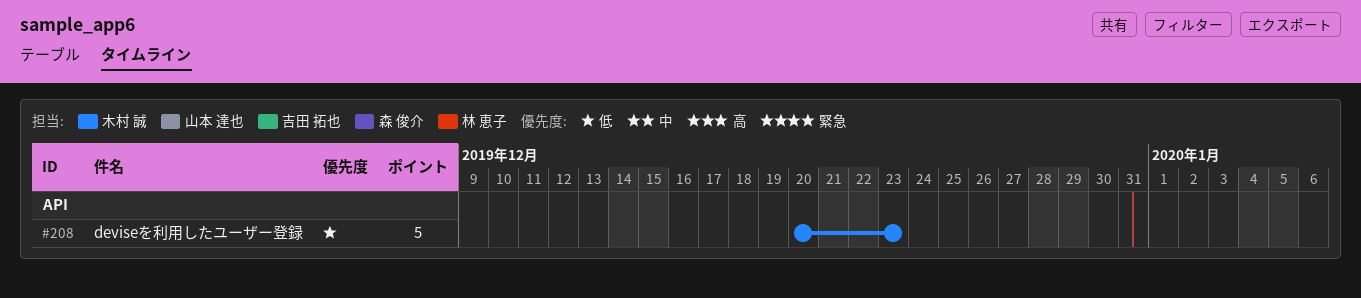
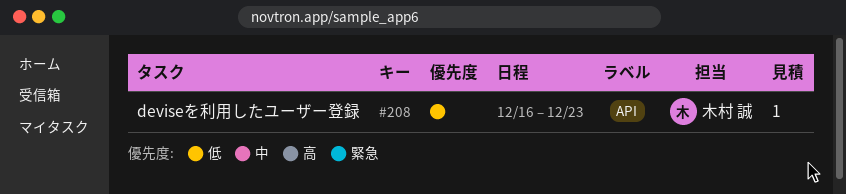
#208, estimate: 5 -> 1
#208, start: Dec 20 -> Dec 16

